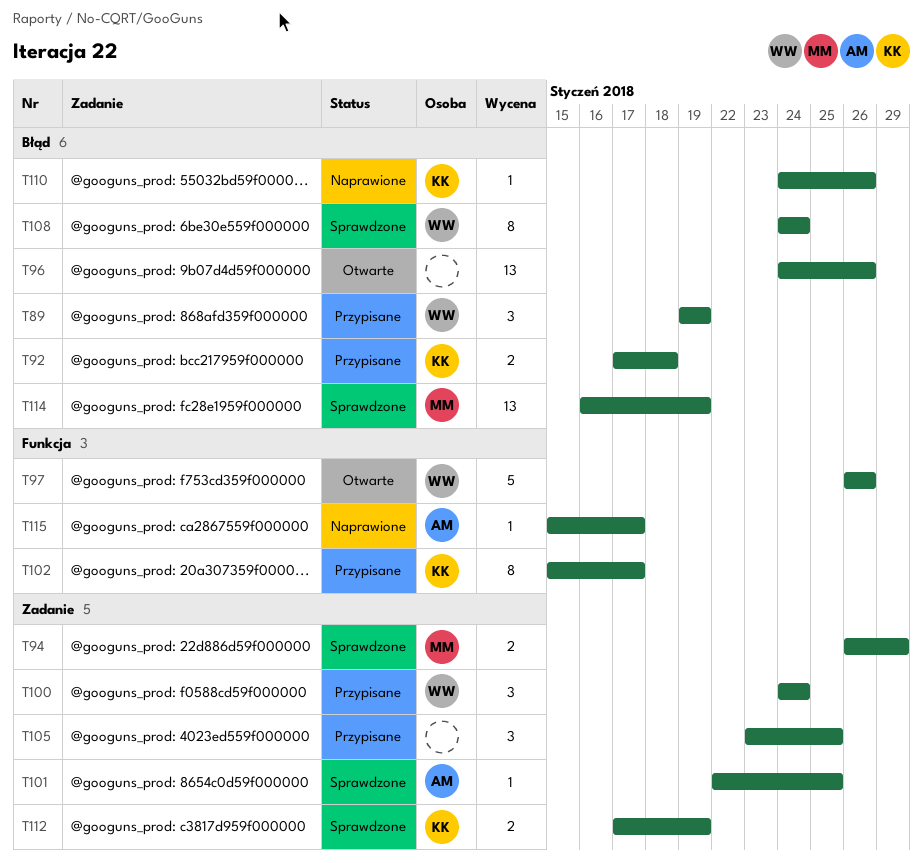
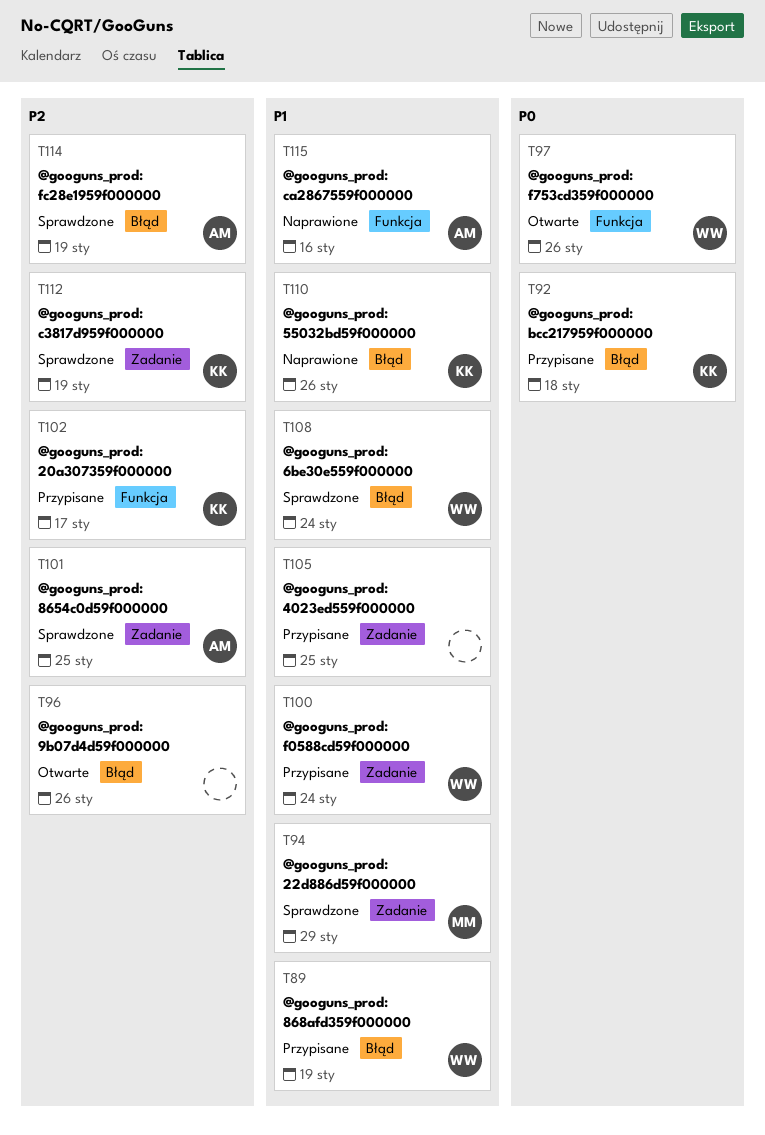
T114, owner: MM -> AM
T115, due: Jan 17 -> Jan 16

